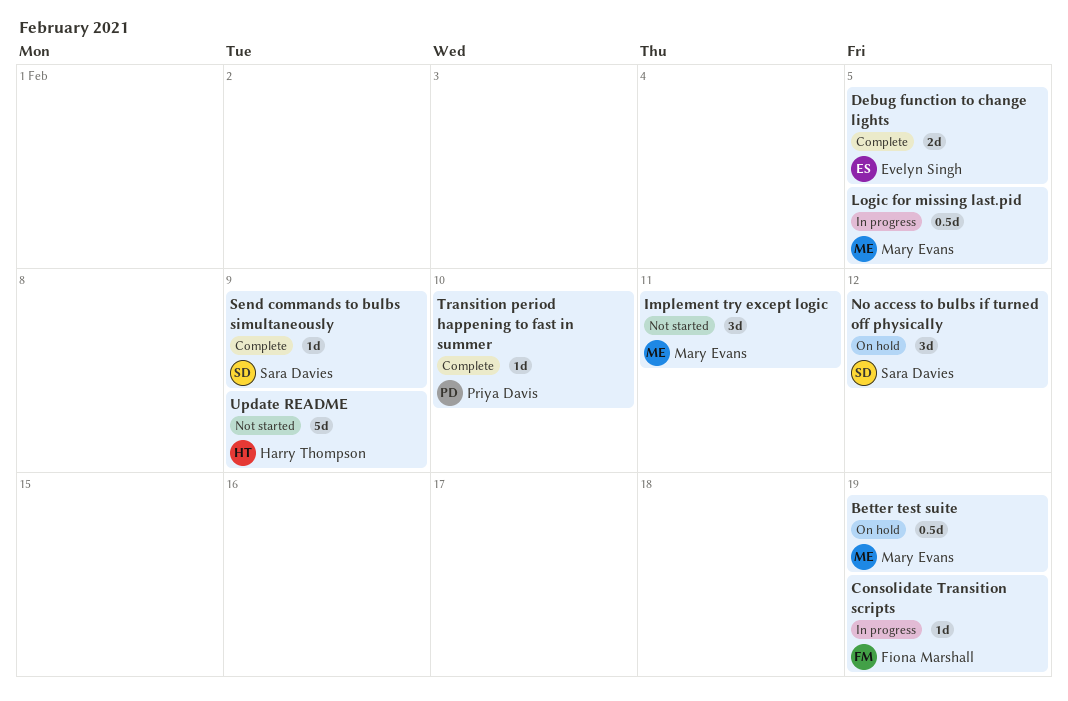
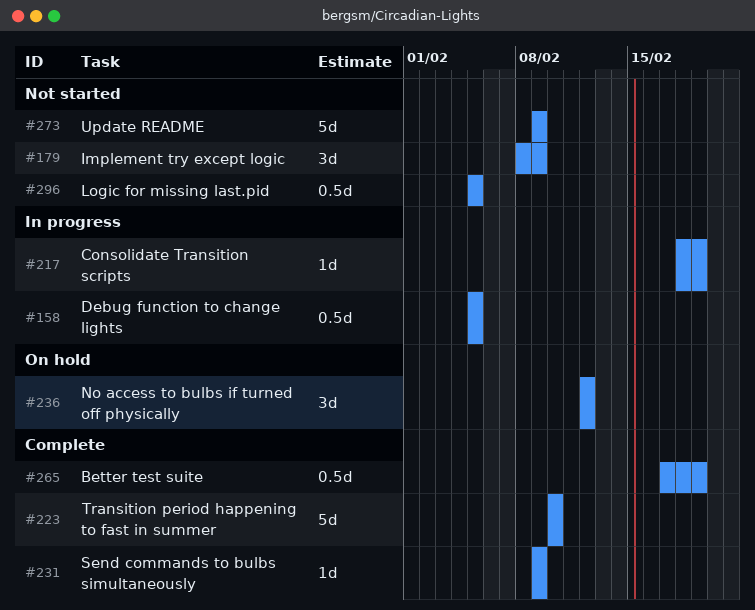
Better test suite, status: On hold -> Complete
Debug function to change lights, status: Complete -> In progress
Debug function to change lights, estimate: 2d -> 0.5d
Implement try except logic, due: Feb 11 -> Feb 9
Logic for missing last.pid, status: In progress -> Not started
Transition period happening to fast in summer, estimate: 1d -> 5d

